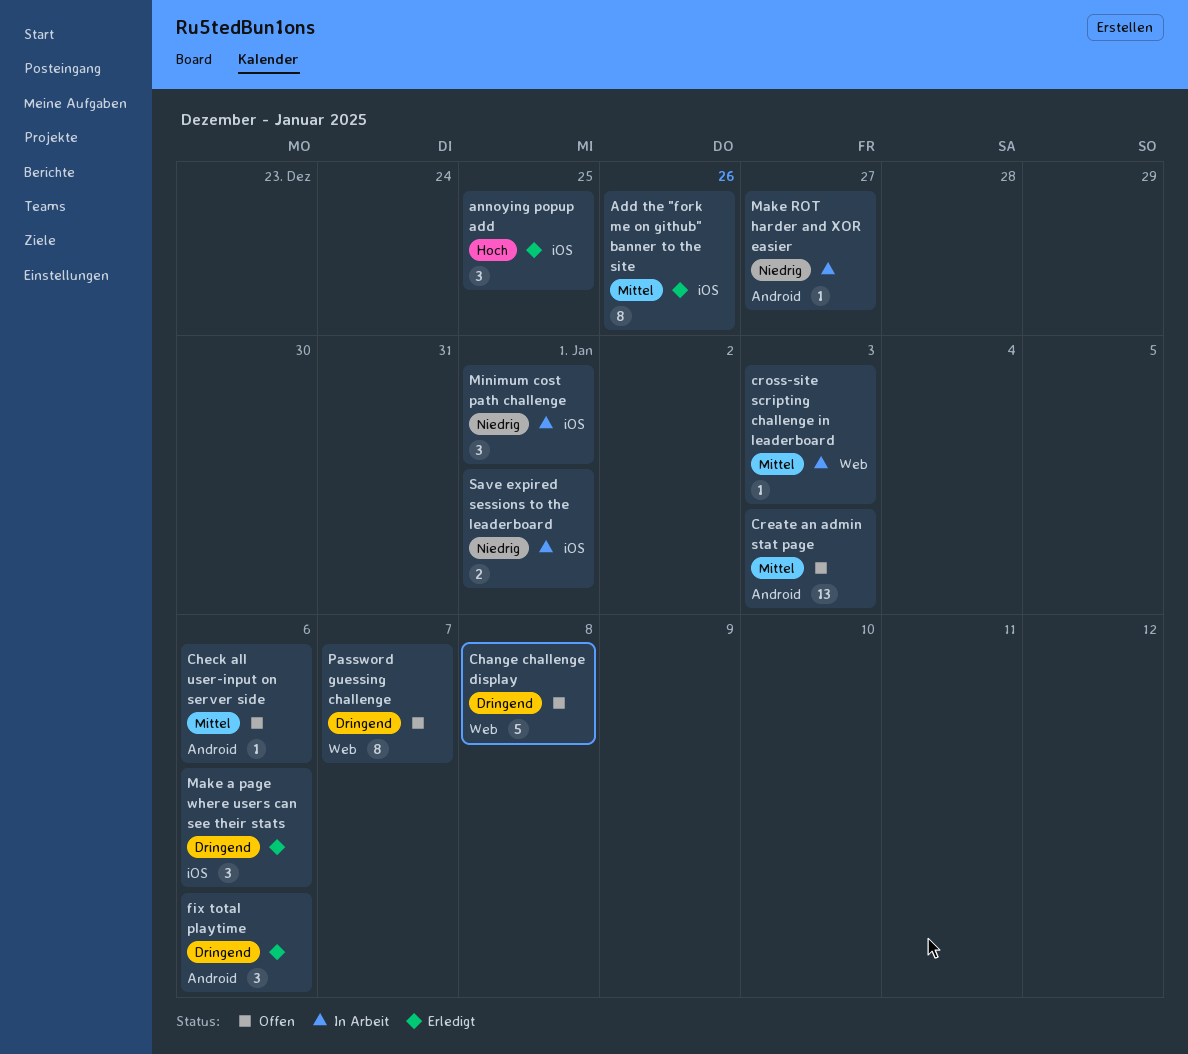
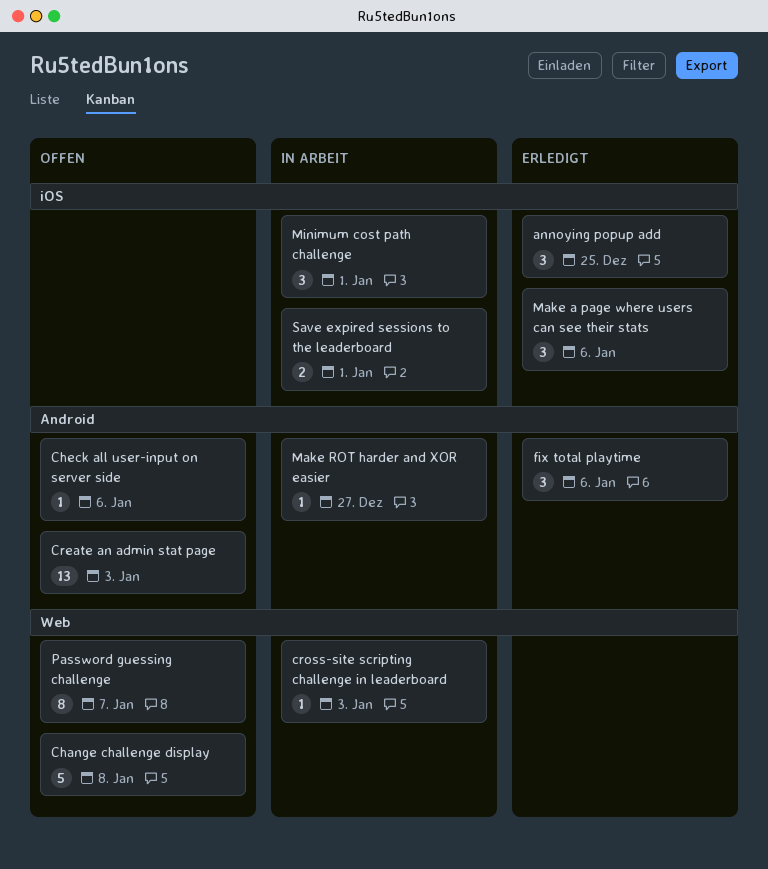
Add the "fork me on github" banner to the site: present -> none

